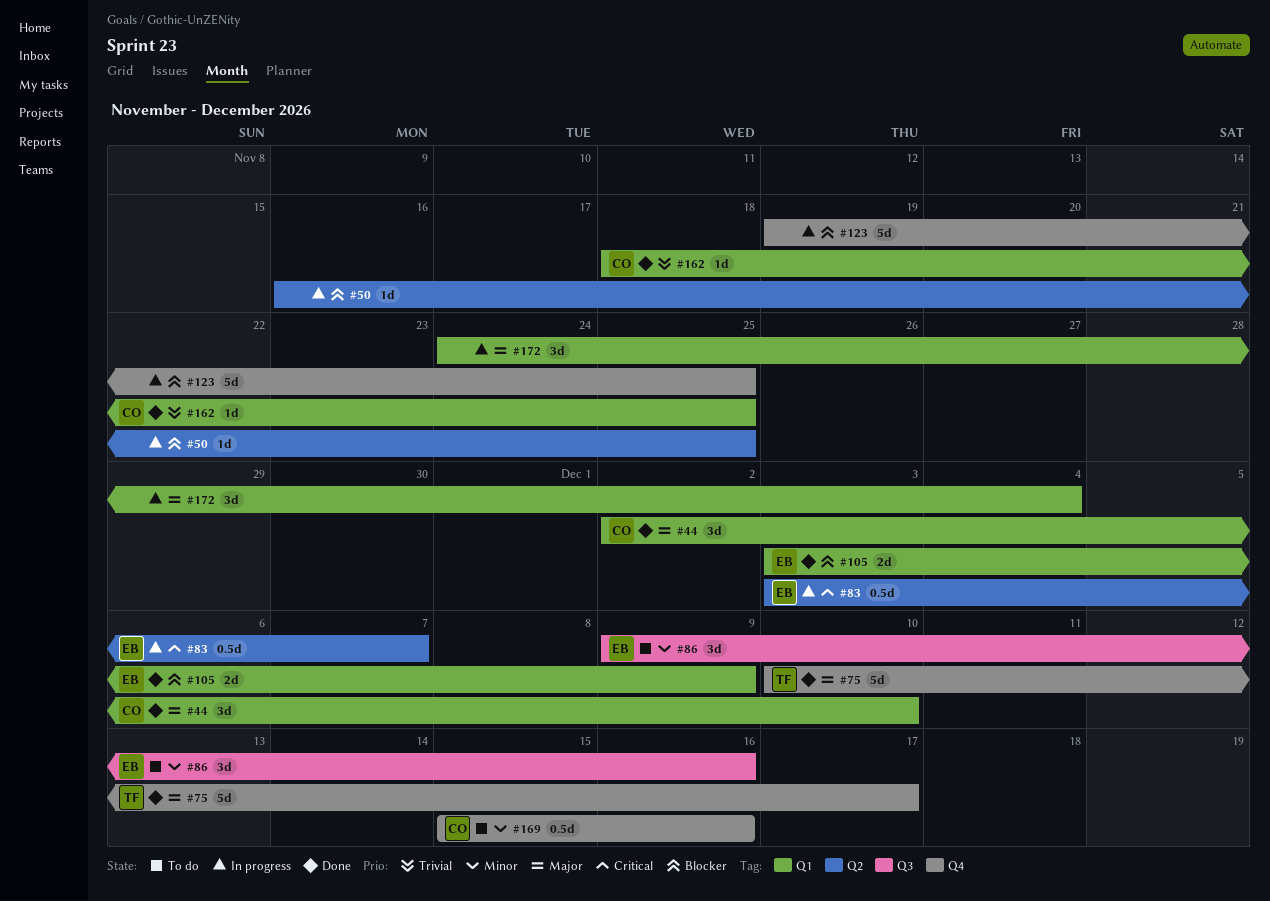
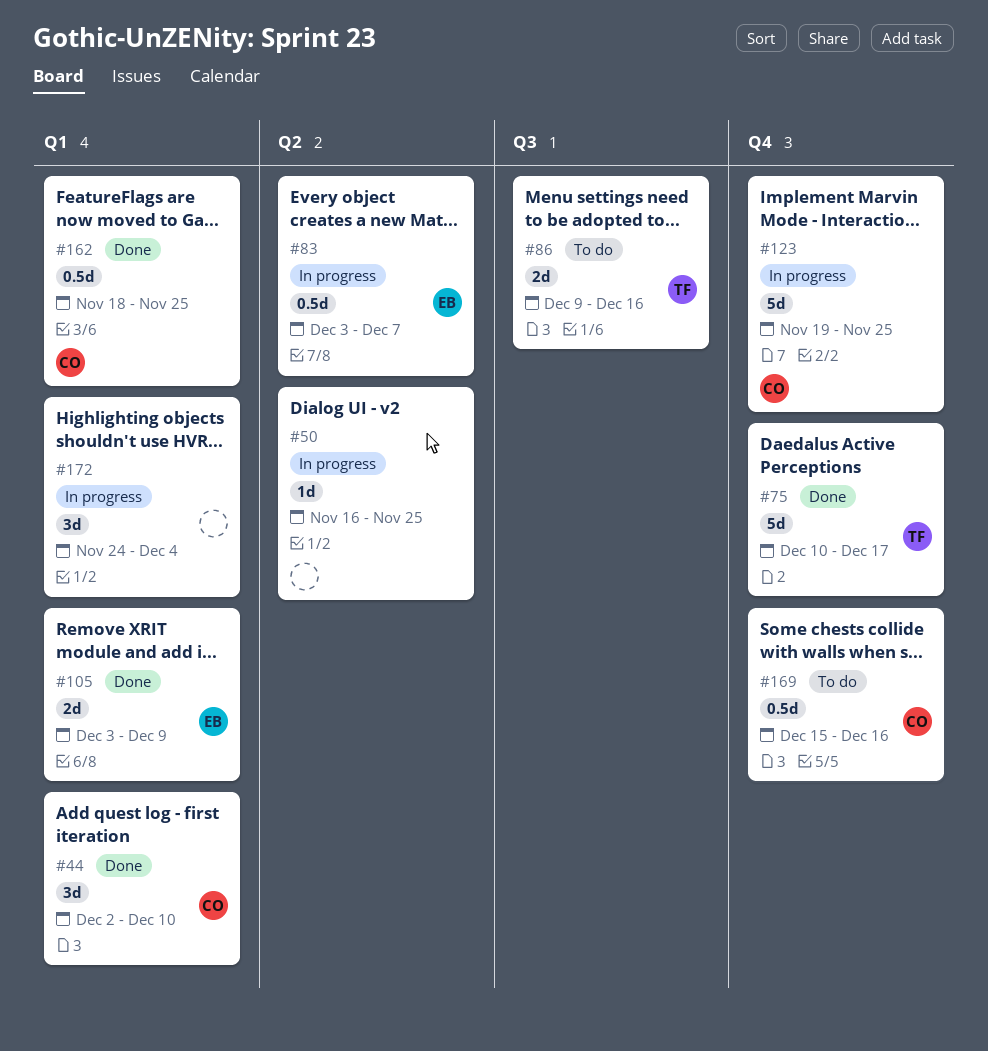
#86, owner: EB -> TF
#86, estimate: 3d -> 2d
#123, owner: none -> CO
#162, estimate: 1d -> 0.5d

